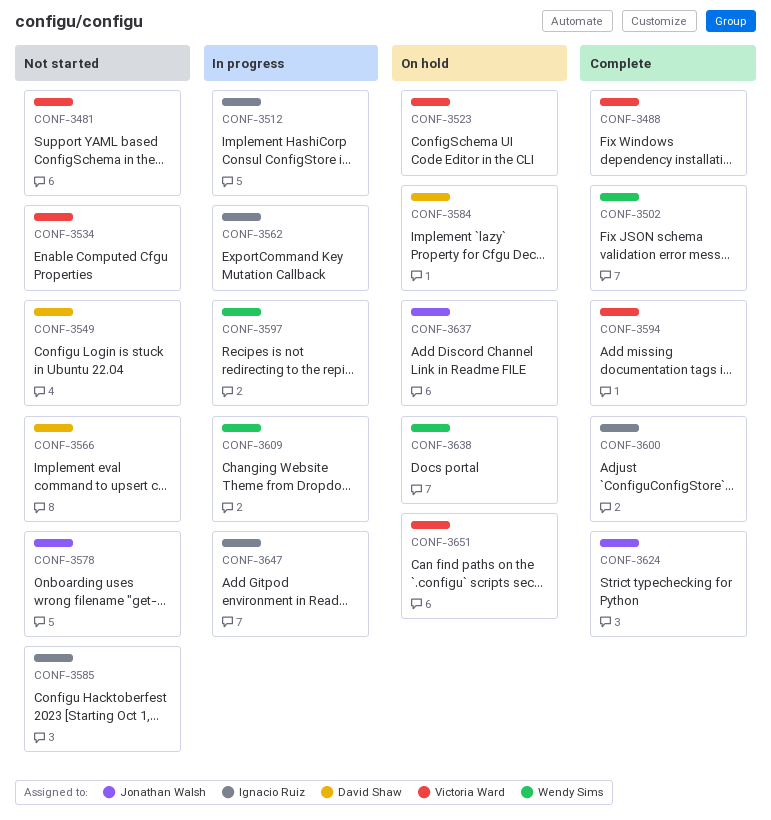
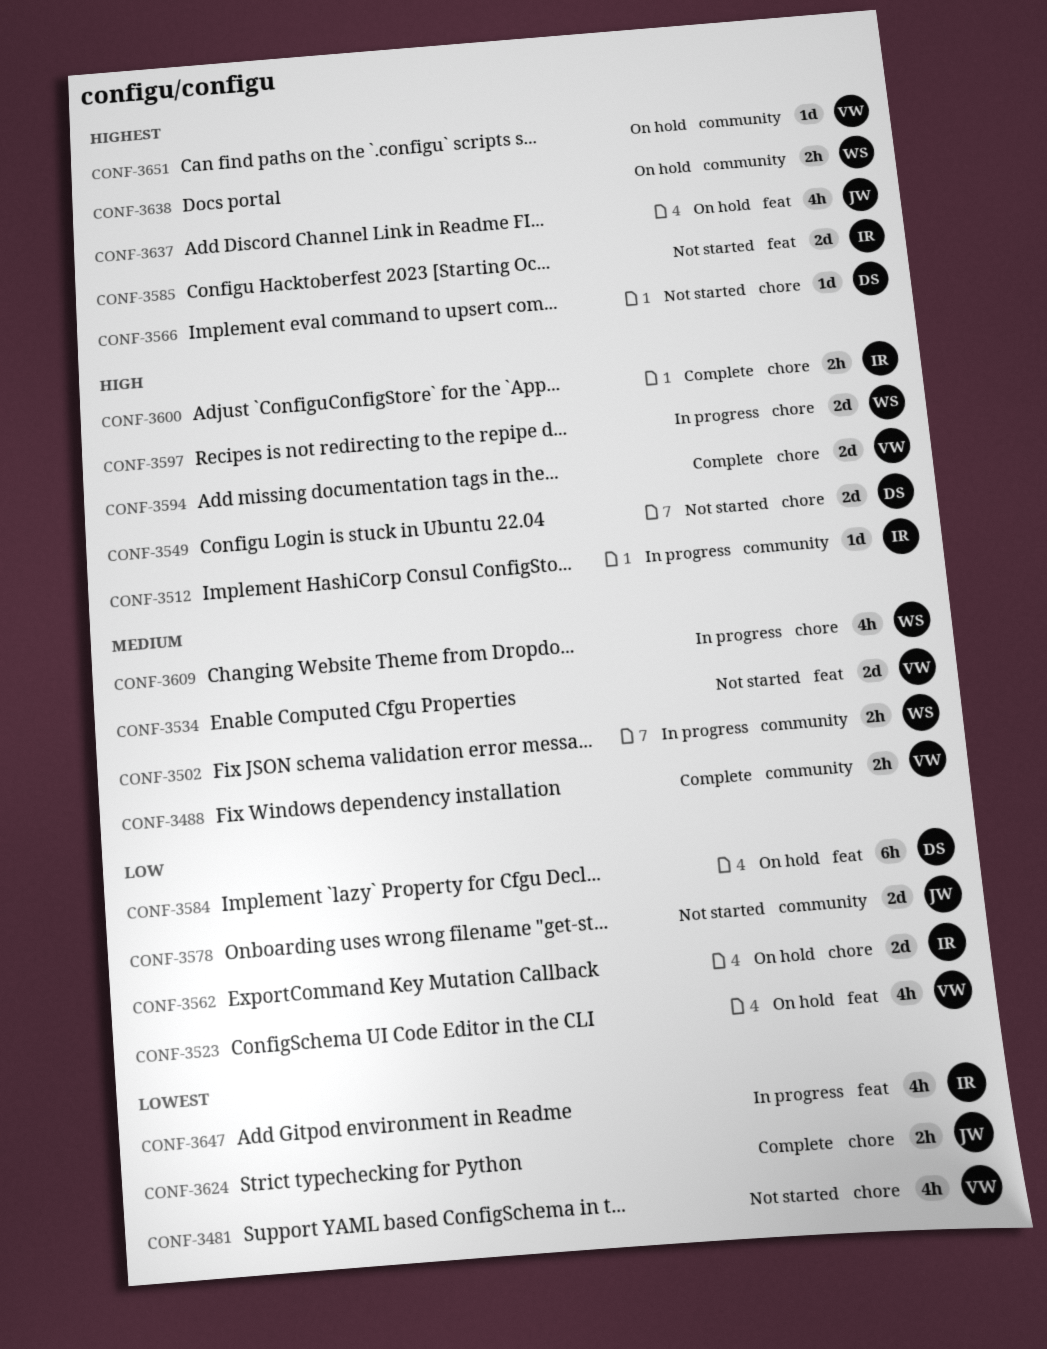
CONF-3502, status: Complete -> In progress
CONF-3562, status: In progress -> On hold

